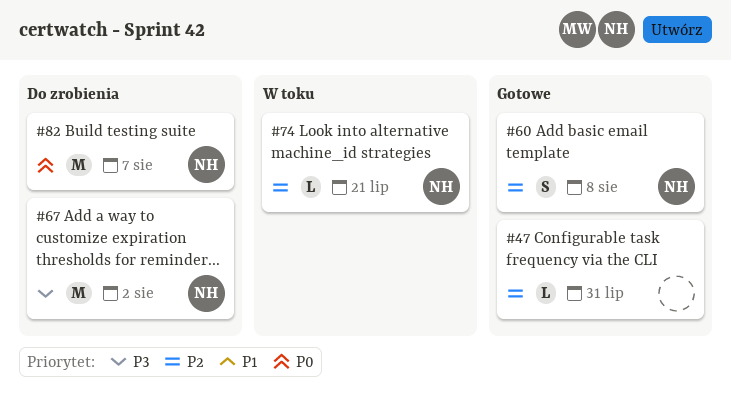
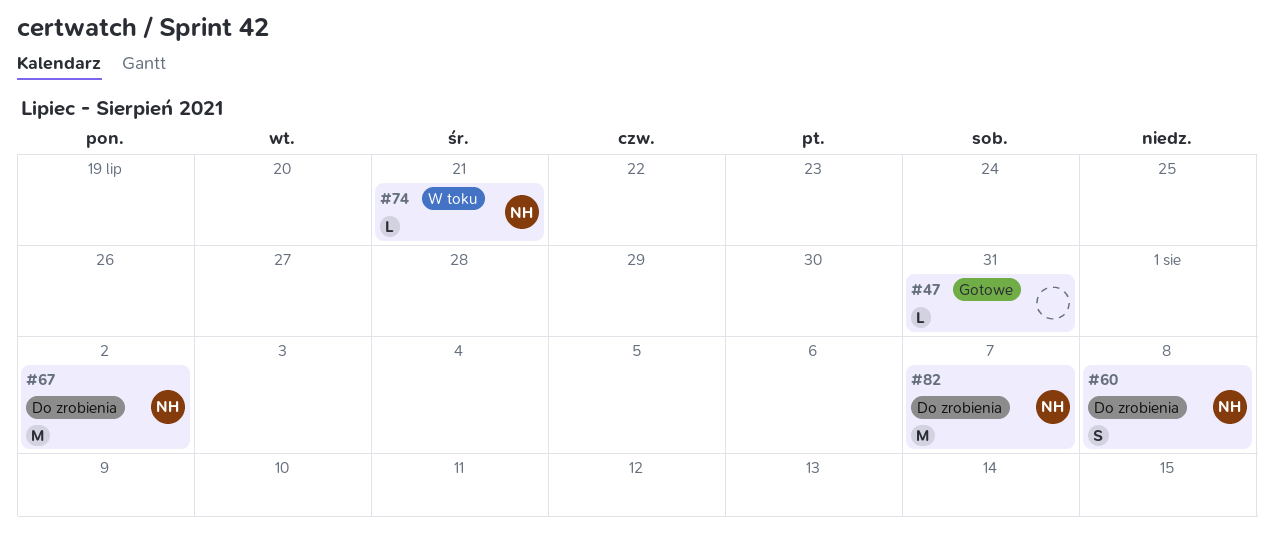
#60, status: Gotowe -> Do zrobienia

